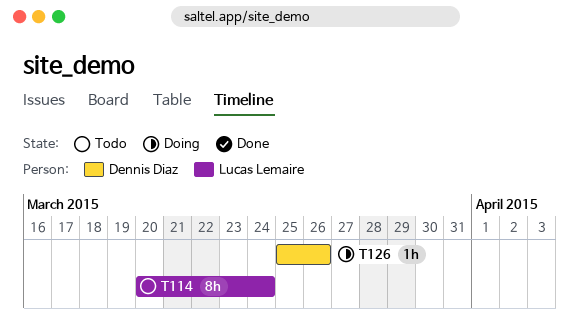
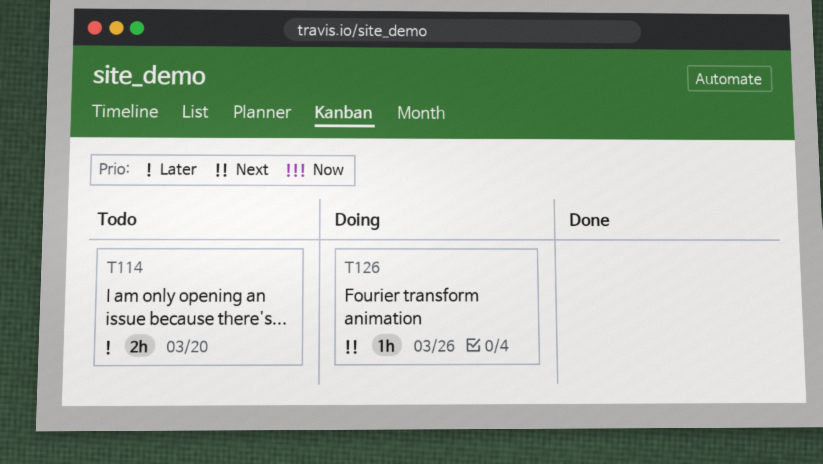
T114, estimate: 8h -> 2h
T114, due: Mar 24 -> Mar 20

